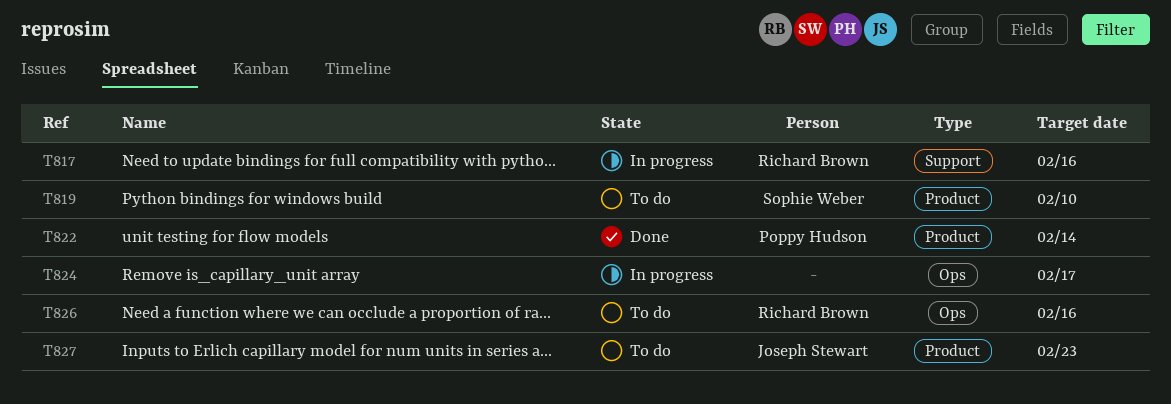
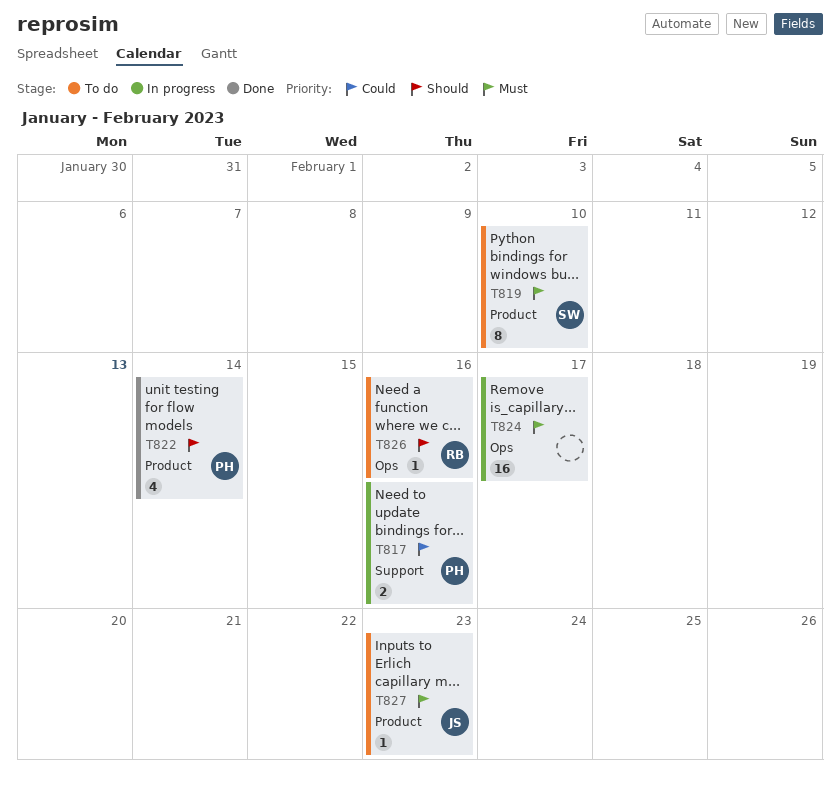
T817, owner: Richard Brown -> Poppy Hudson

